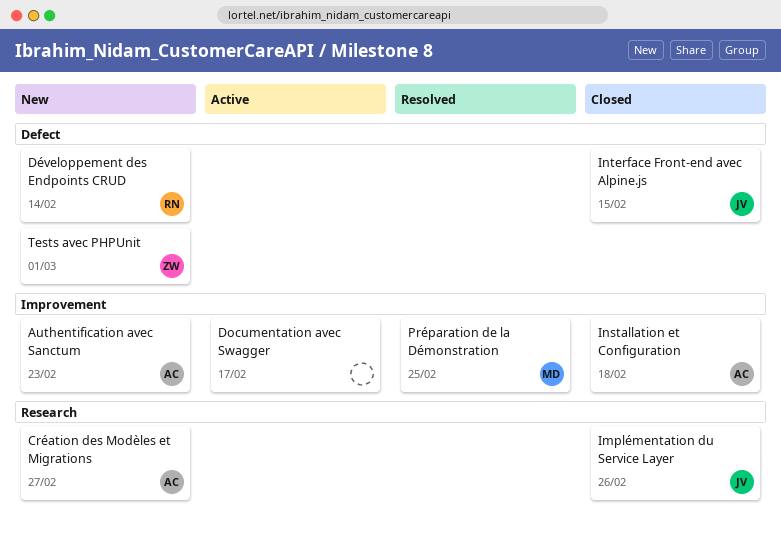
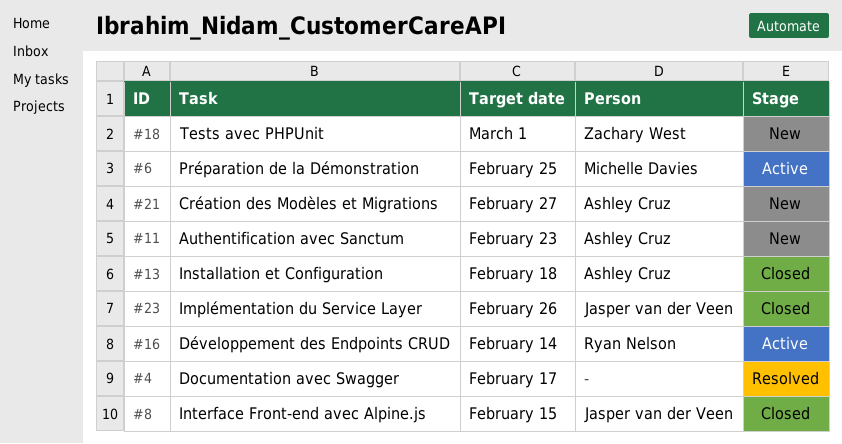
Documentation avec Swagger, status: Active -> Resolved
Développement des Endpoints CRUD, status: New -> Active
Préparation de la Démonstration, status: Resolved -> Active

